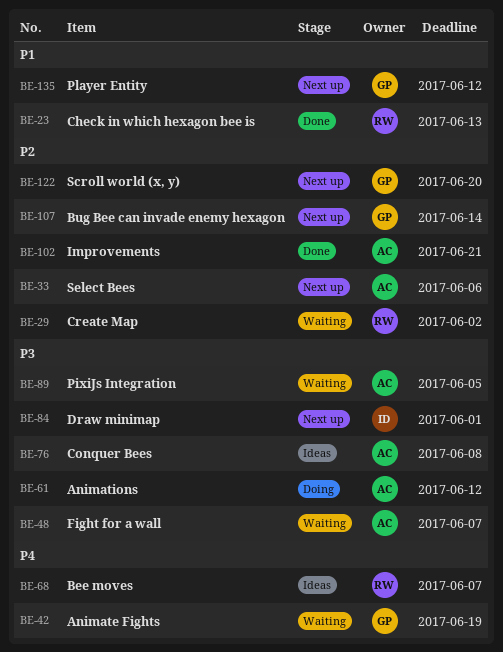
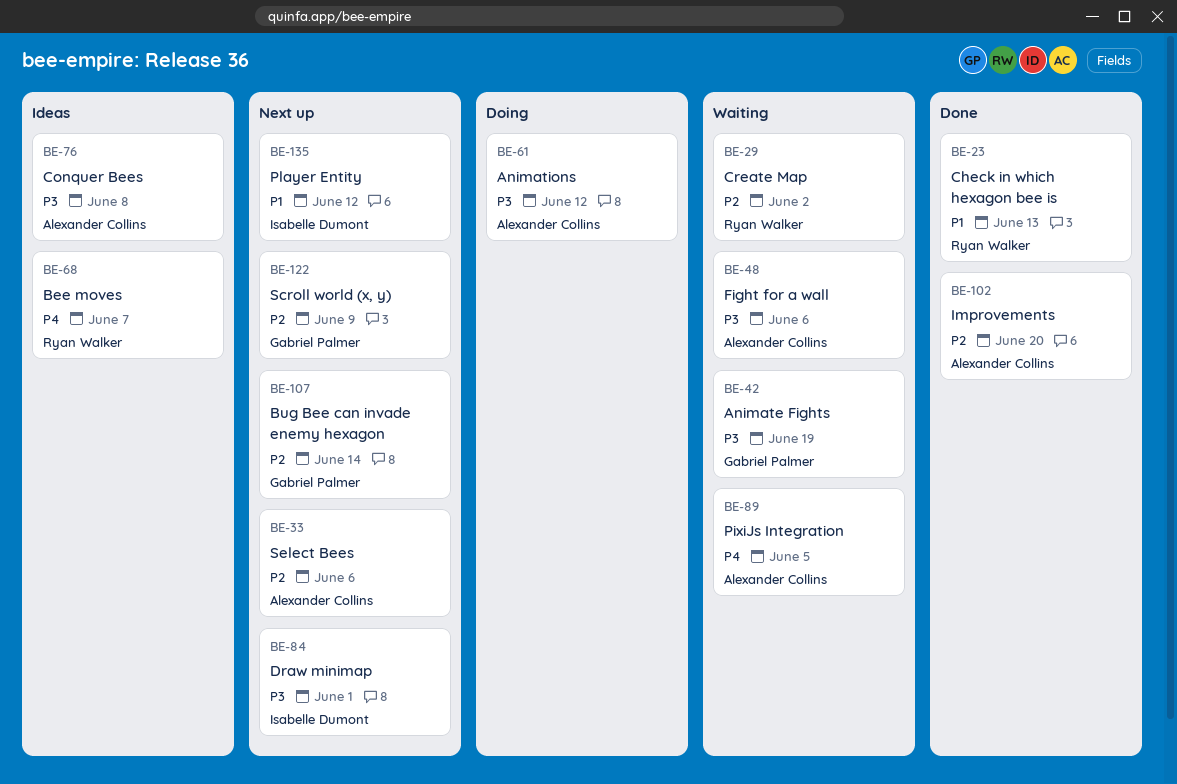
BE-42, priority: P4 -> P3
BE-48, due: Jun 7 -> Jun 6
BE-89, priority: P3 -> P4
BE-102, due: Jun 21 -> Jun 20
BE-122, due: Jun 20 -> Jun 9
BE-135, owner: Gabriel Palmer -> Isabelle Dumont

